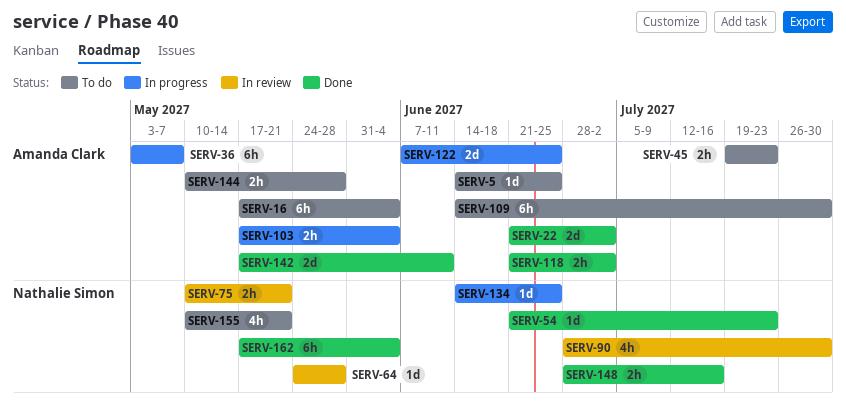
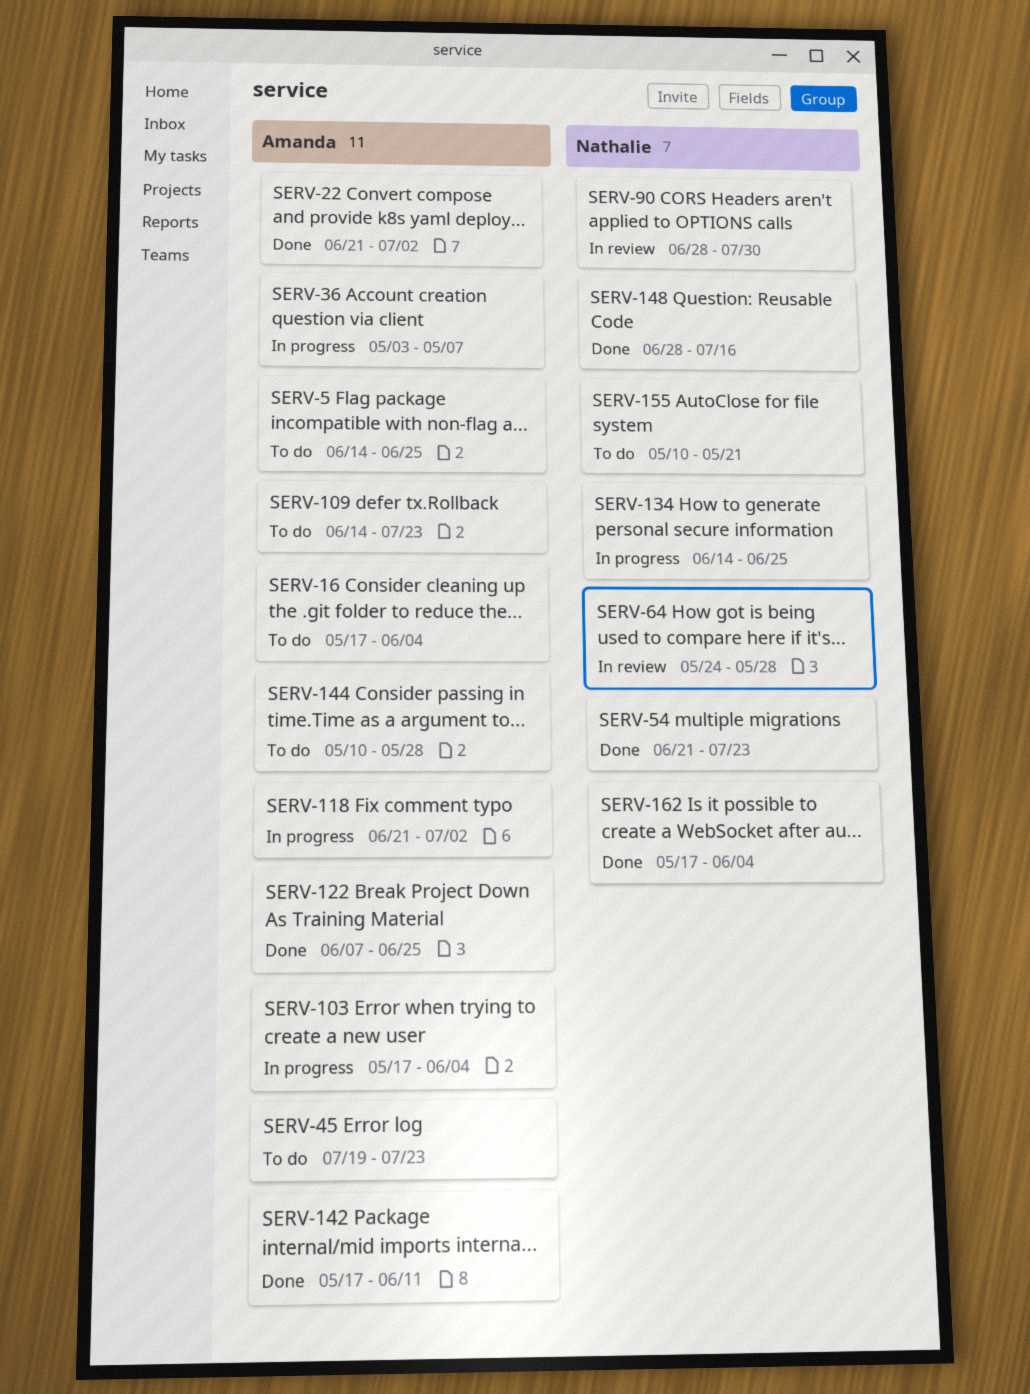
SERV-75: present -> none
SERV-109, due: Jul 30 -> Jul 23
SERV-118, status: Done -> In progress
SERV-122, status: In progress -> Done

